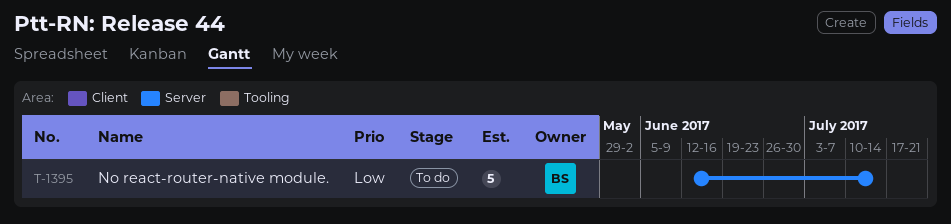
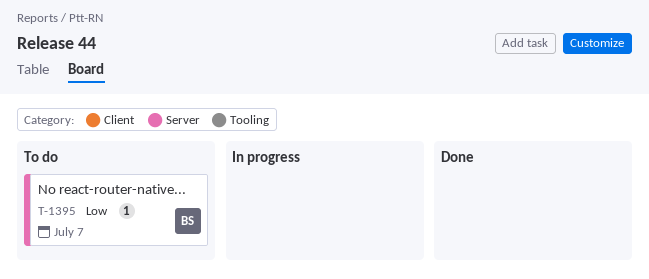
T-1395, estimate: 5 -> 1
T-1395, due: Jul 14 -> Jul 7

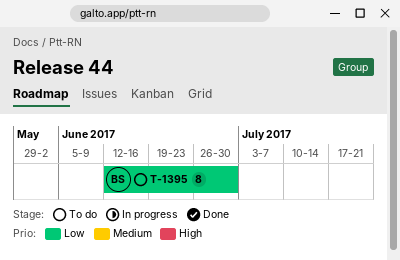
T-1395, estimate: 1 -> 8
T-1395, due: Jul 7 -> Jun 30

